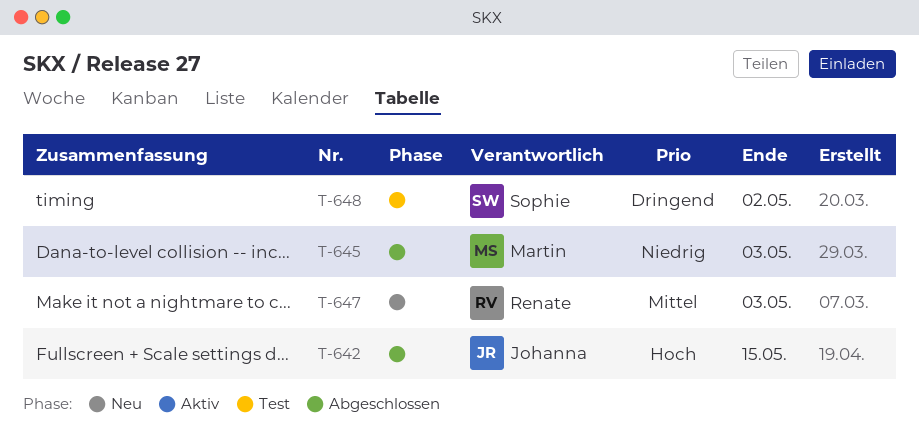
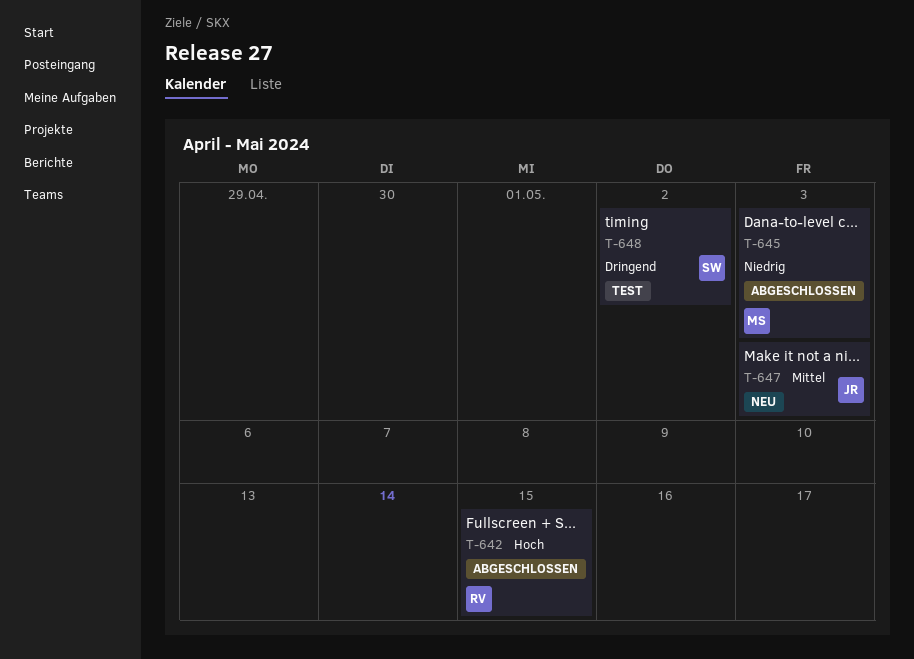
T-642, owner: Johanna -> Renate
T-647, owner: Renate -> Johanna

